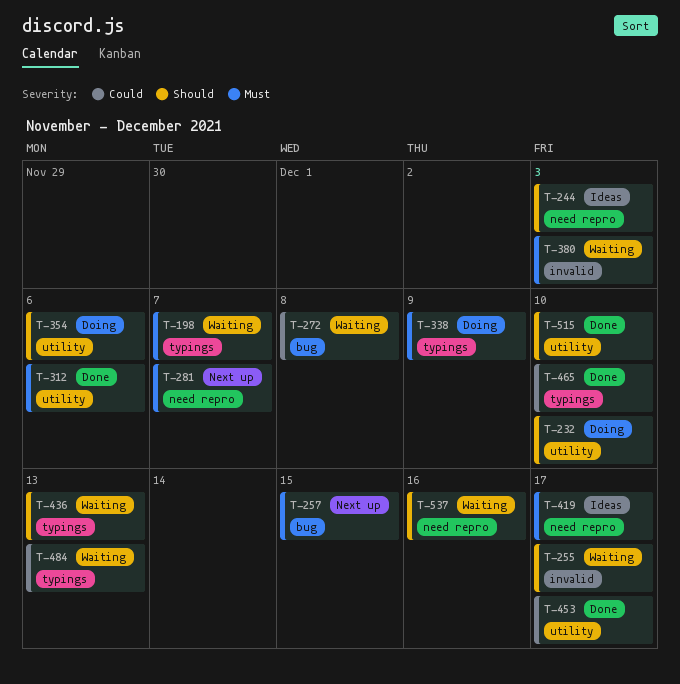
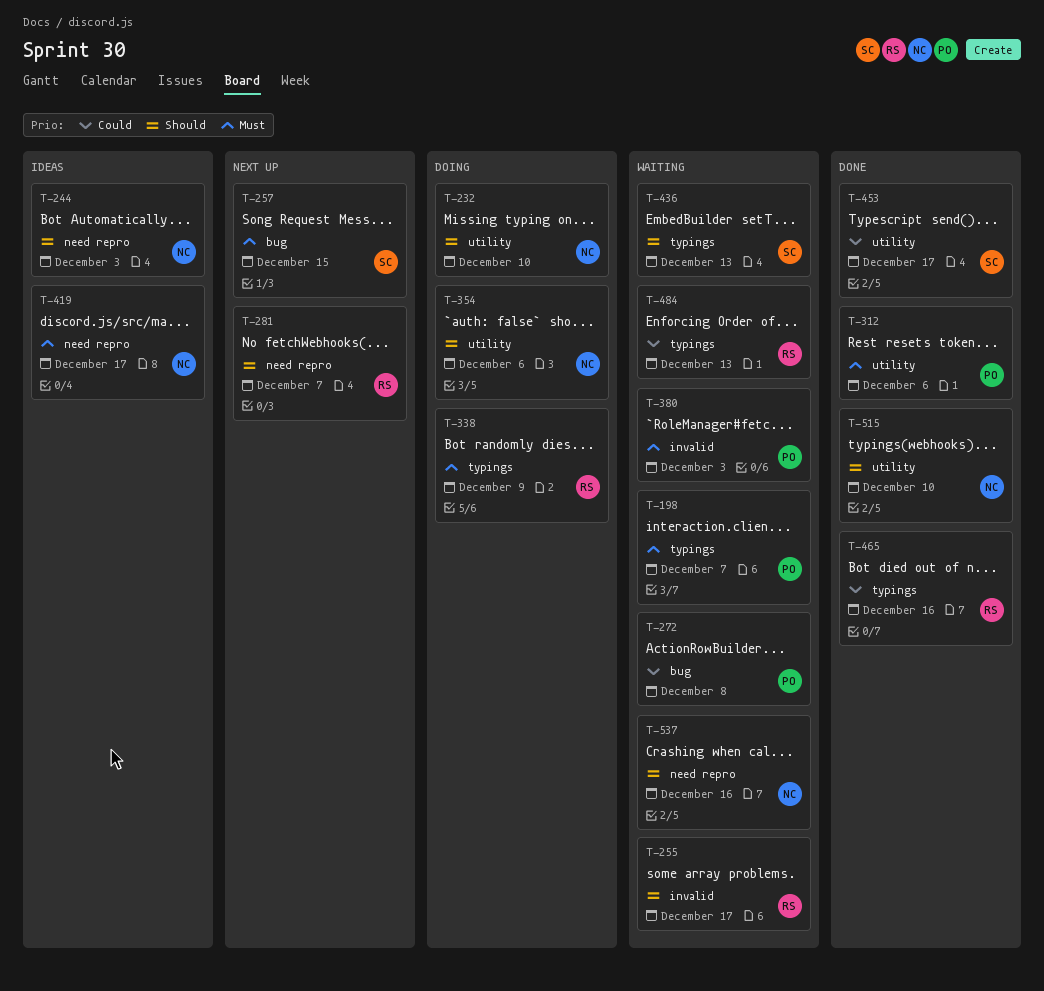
T-281, priority: Must -> Should
T-465, due: Dec 10 -> Dec 16

